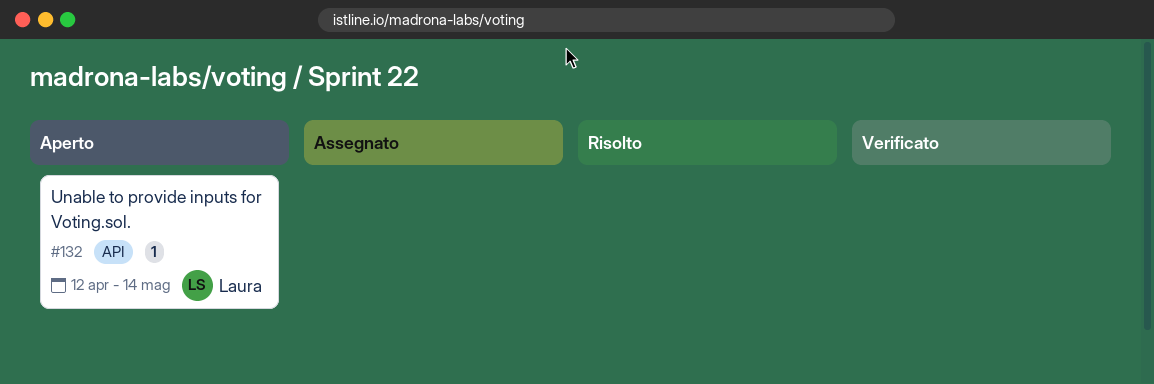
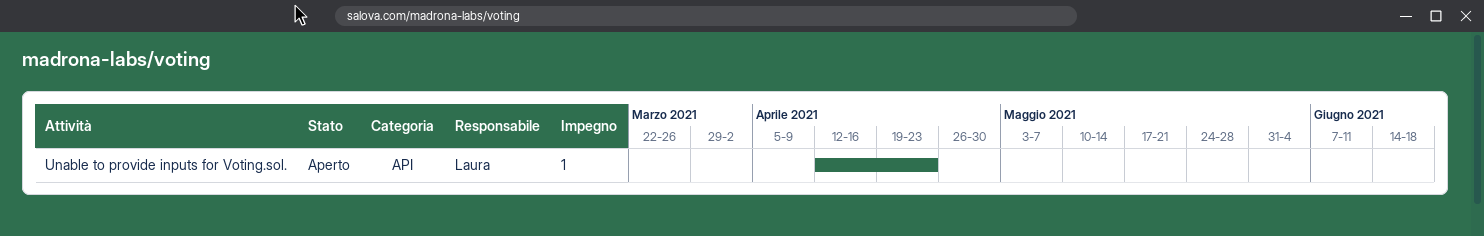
Unable to provide inputs for Voting.sol., due: May 14 -> Apr 23

